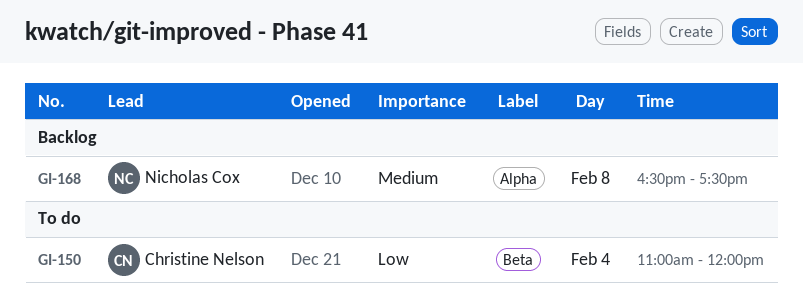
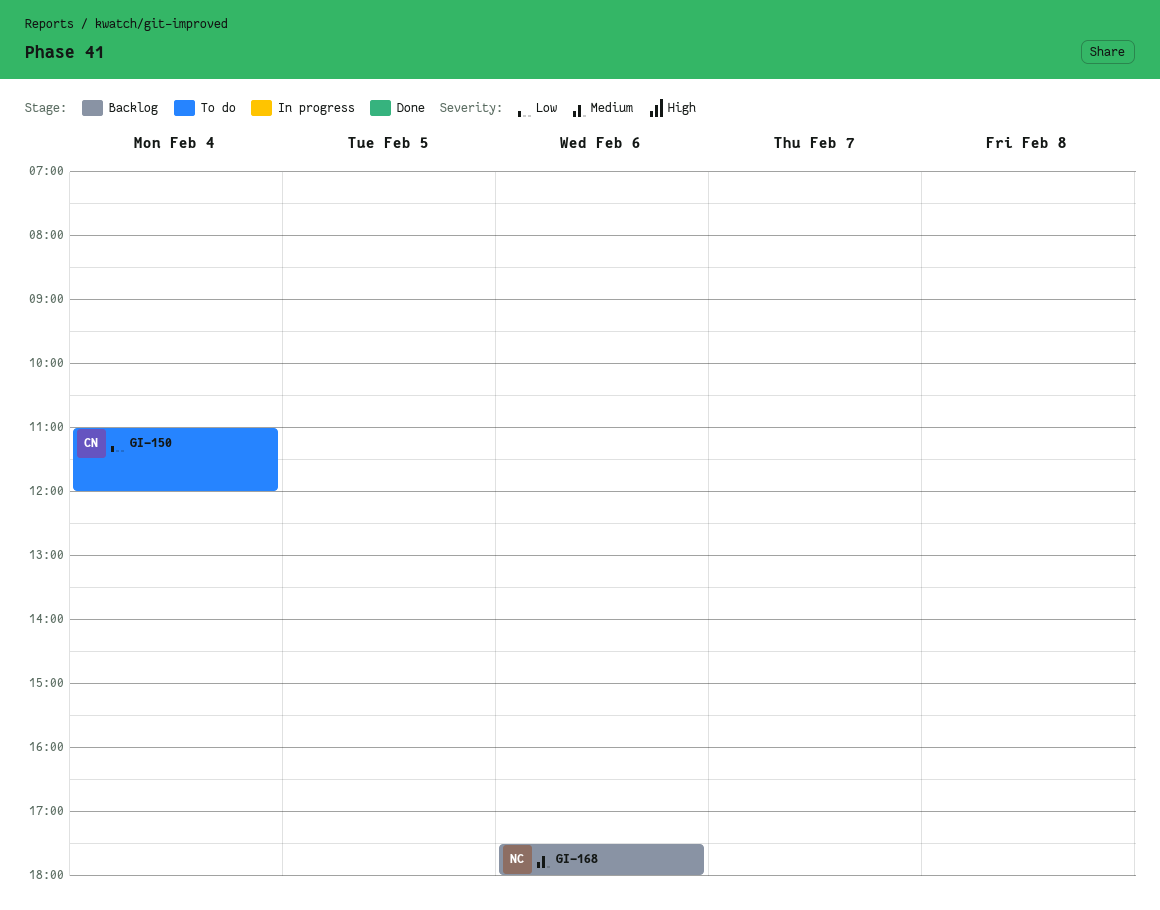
GI-168, day: Feb 8 -> Feb 6
GI-168, begins: 16:30 -> 17:30
GI-168, ends: 17:30 -> 18:00

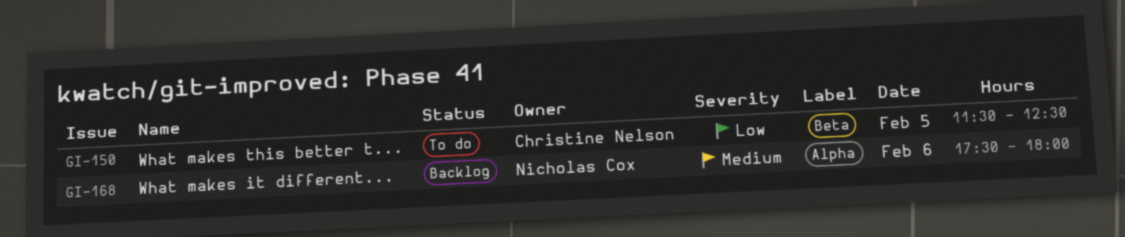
GI-150, day: Feb 4 -> Feb 5
GI-150, begins: 11:00 -> 11:30
GI-150, ends: 12:00 -> 12:30

